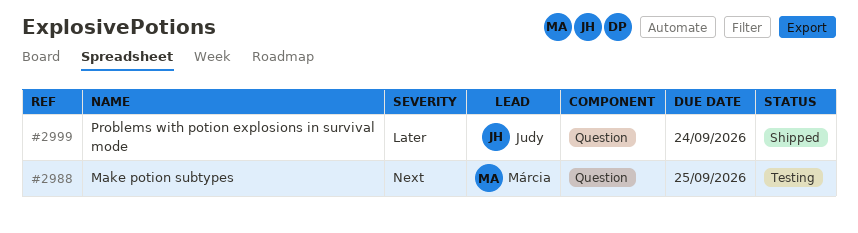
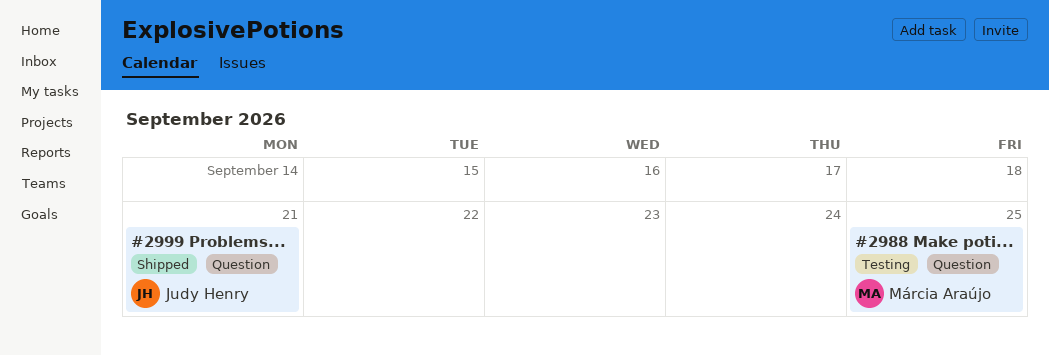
#2999, due: Sep 24 -> Sep 21

